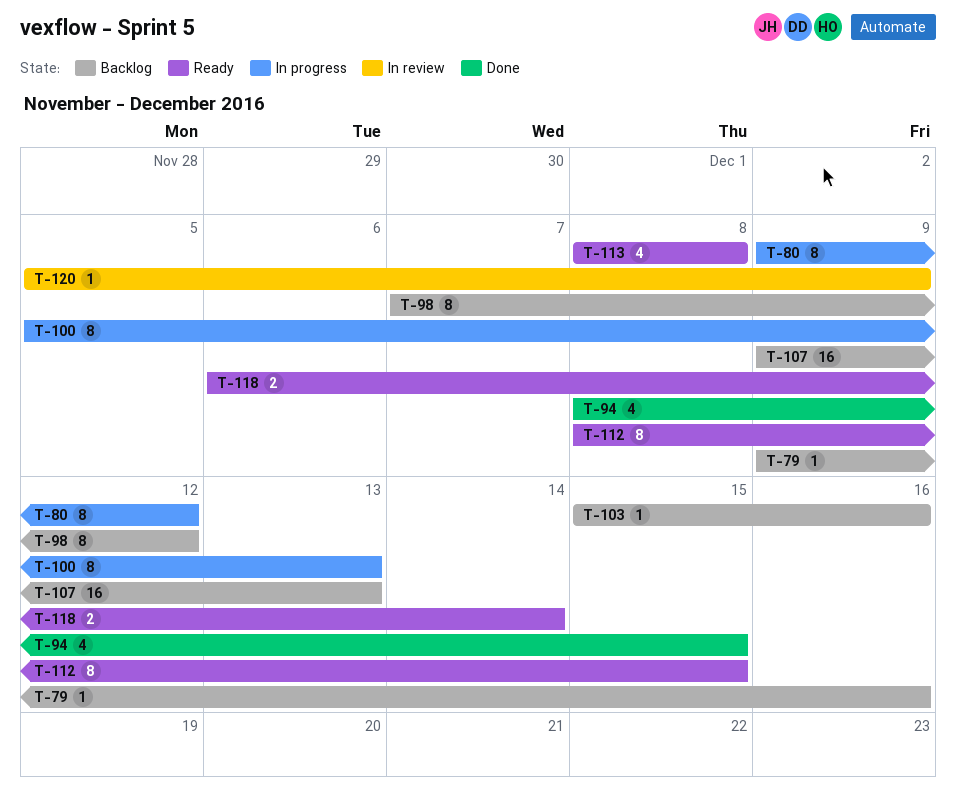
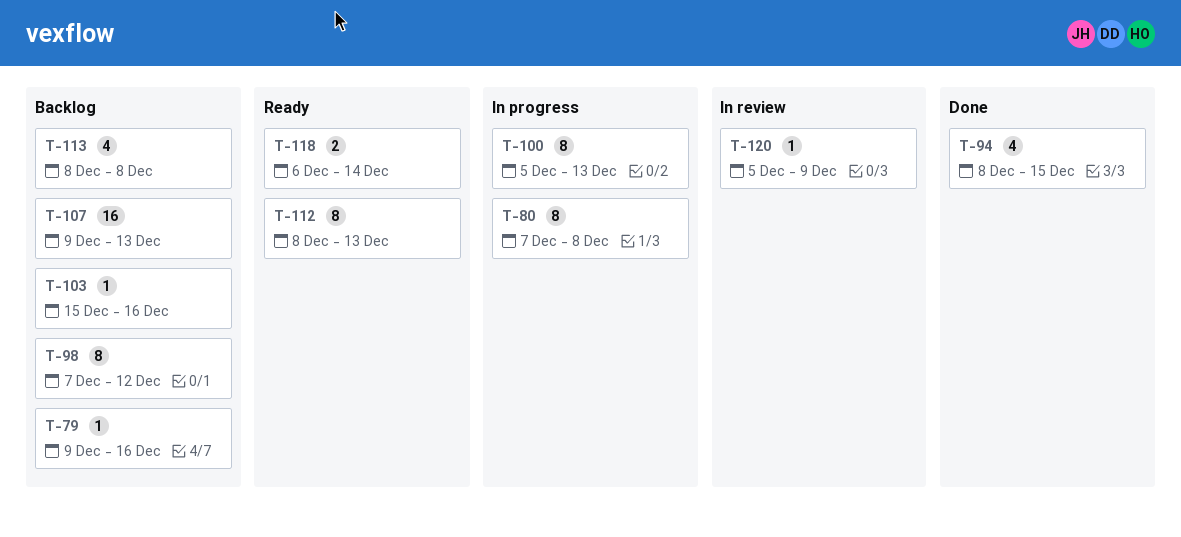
T-80, start: Dec 9 -> Dec 7
T-80, due: Dec 12 -> Dec 8
T-112, due: Dec 15 -> Dec 13
T-113, status: Ready -> Backlog

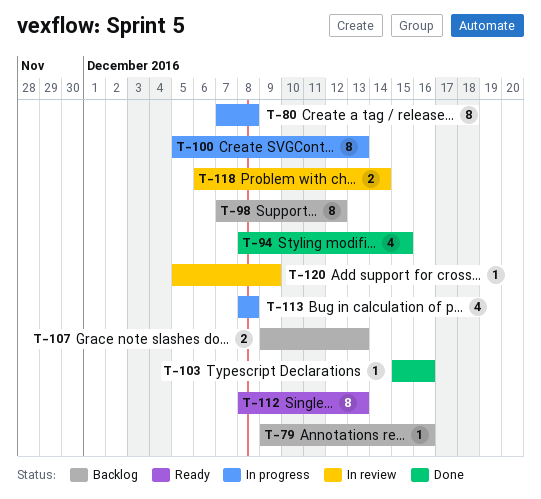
T-103, status: Backlog -> Done
T-107, estimate: 16 -> 2
T-113, status: Backlog -> In progress
T-118, status: Ready -> In review

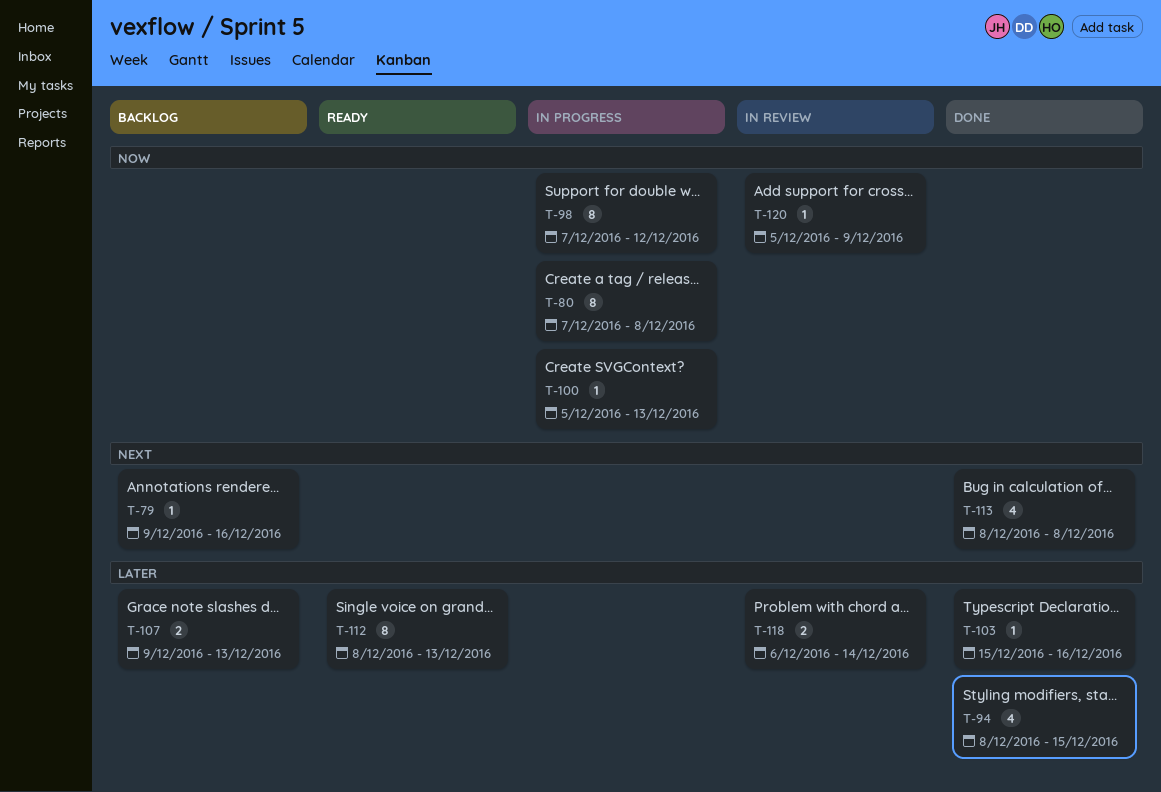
T-98, status: Backlog -> In progress
T-100, estimate: 8 -> 1
T-113, status: In progress -> Done

